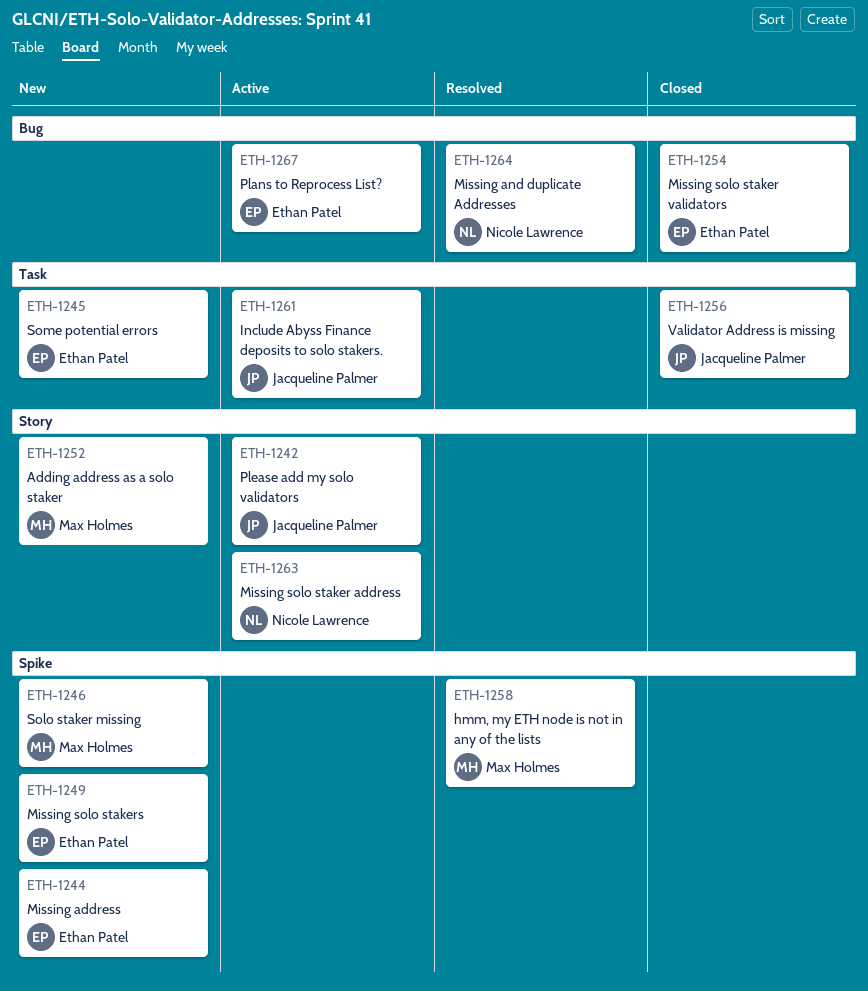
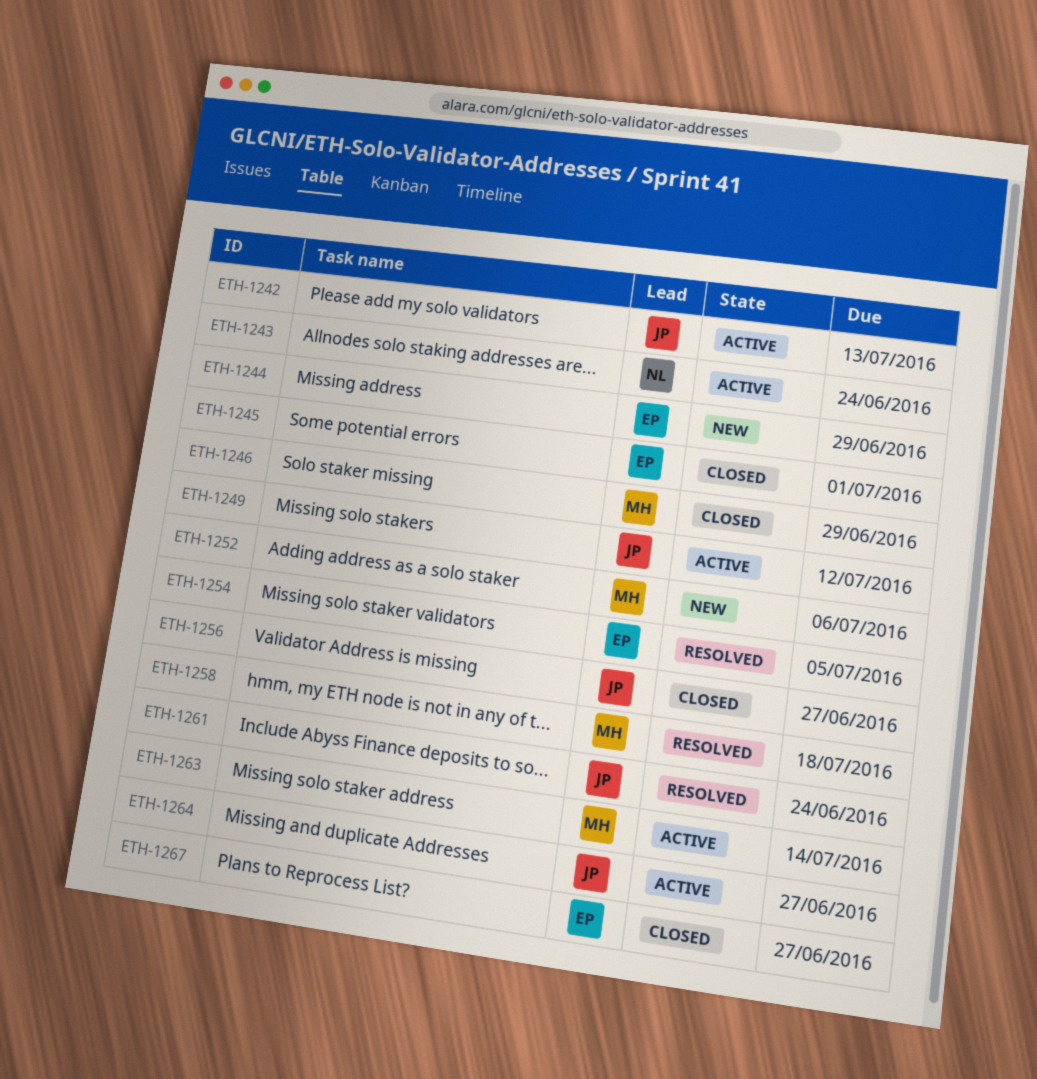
ETH-1243: none -> present
ETH-1245, status: New -> Closed
ETH-1246, status: New -> Closed
ETH-1249, status: New -> Active
ETH-1249, owner: Ethan Patel -> Jacqueline Palmer
ETH-1254, status: Closed -> Resolved
ETH-1261, status: Active -> Resolved
ETH-1263, owner: Nicole Lawrence -> Max Holmes
ETH-1264, status: Resolved -> Active
ETH-1264, owner: Nicole Lawrence -> Jacqueline Palmer
ETH-1267, status: Active -> Closed

